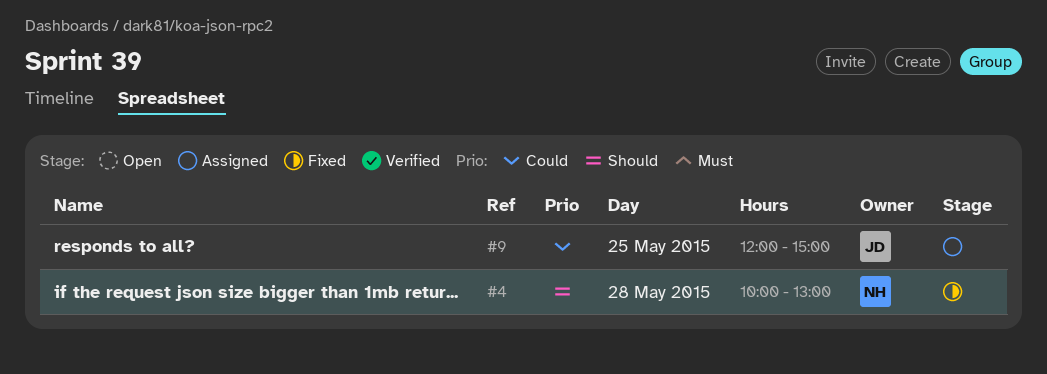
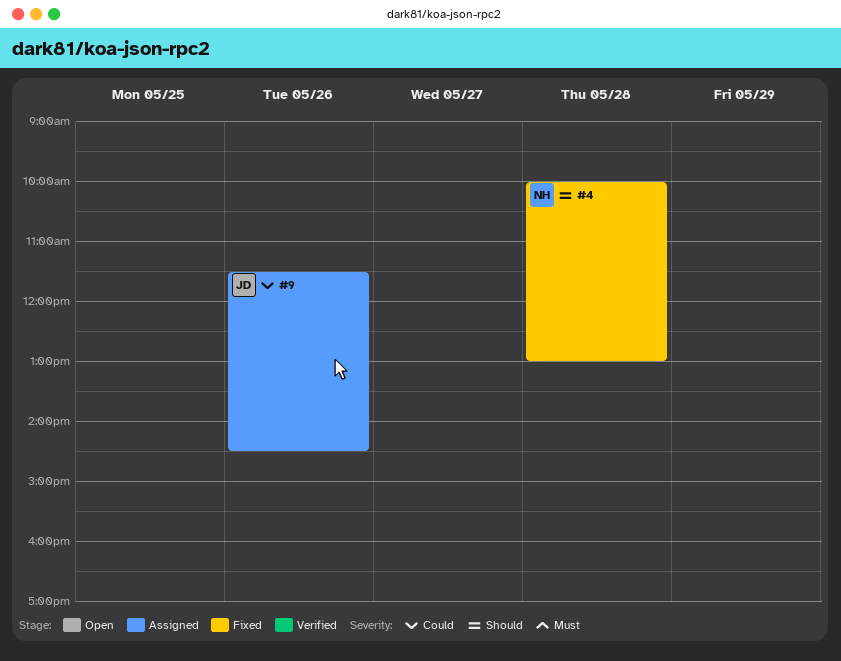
#9, day: May 25 -> May 26
#9, begins: 12:00 -> 11:30
#9, ends: 15:00 -> 14:30

